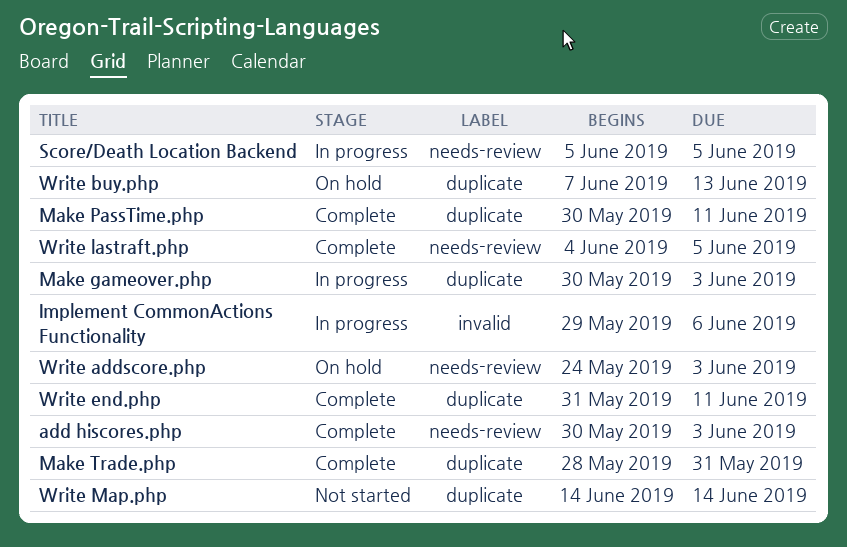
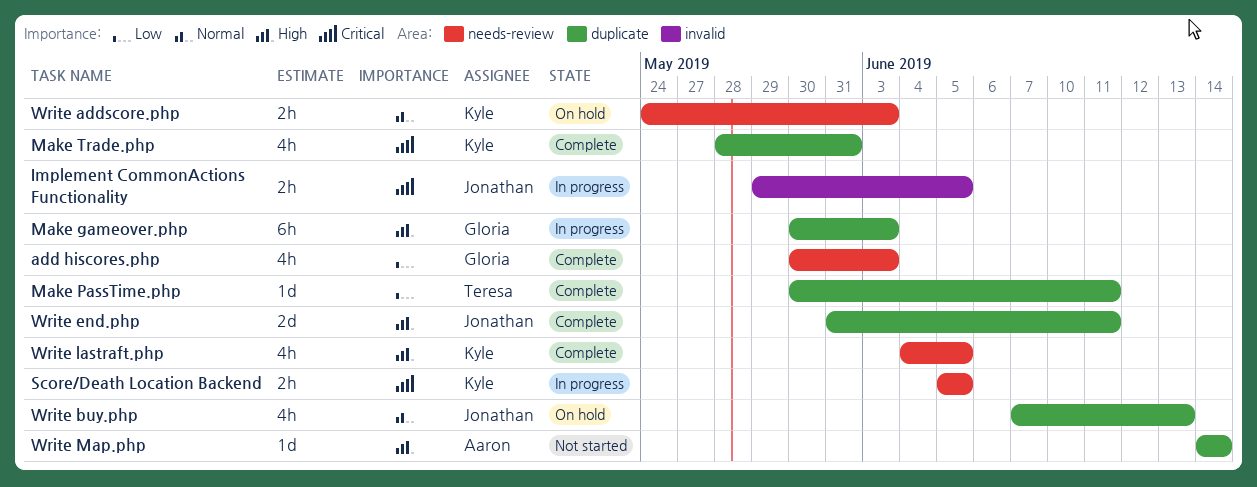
Implement CommonActions Functionality, due: Jun 6 -> Jun 5

